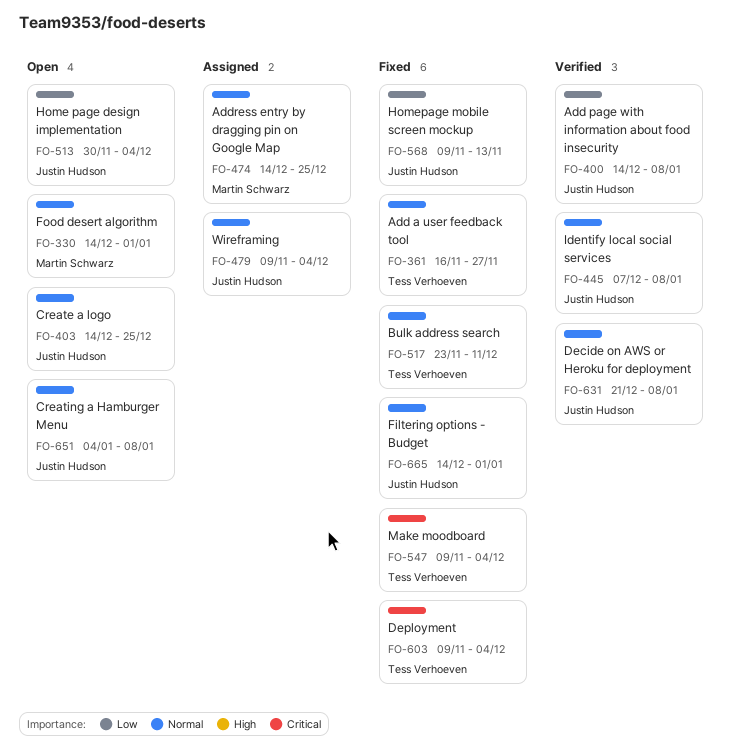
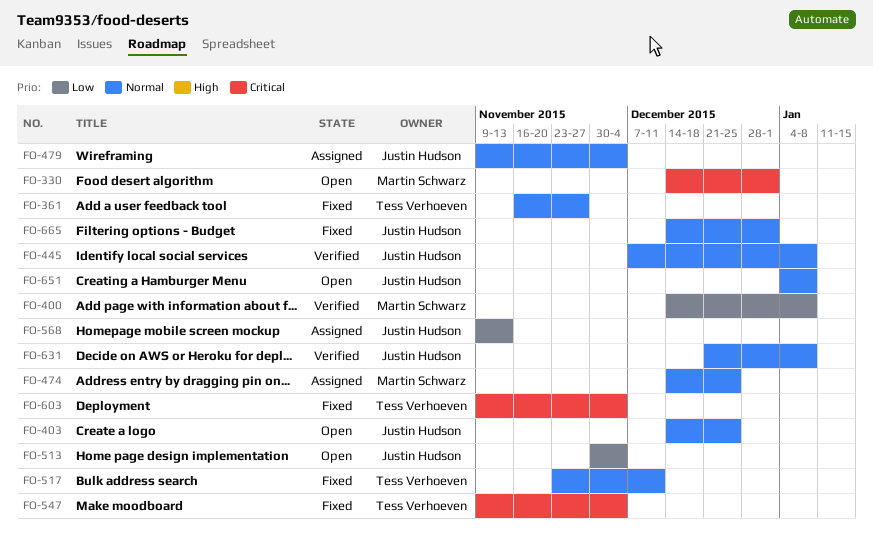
FO-330, priority: Normal -> Critical
FO-400, owner: Justin Hudson -> Martin Schwarz
FO-568, status: Fixed -> Assigned

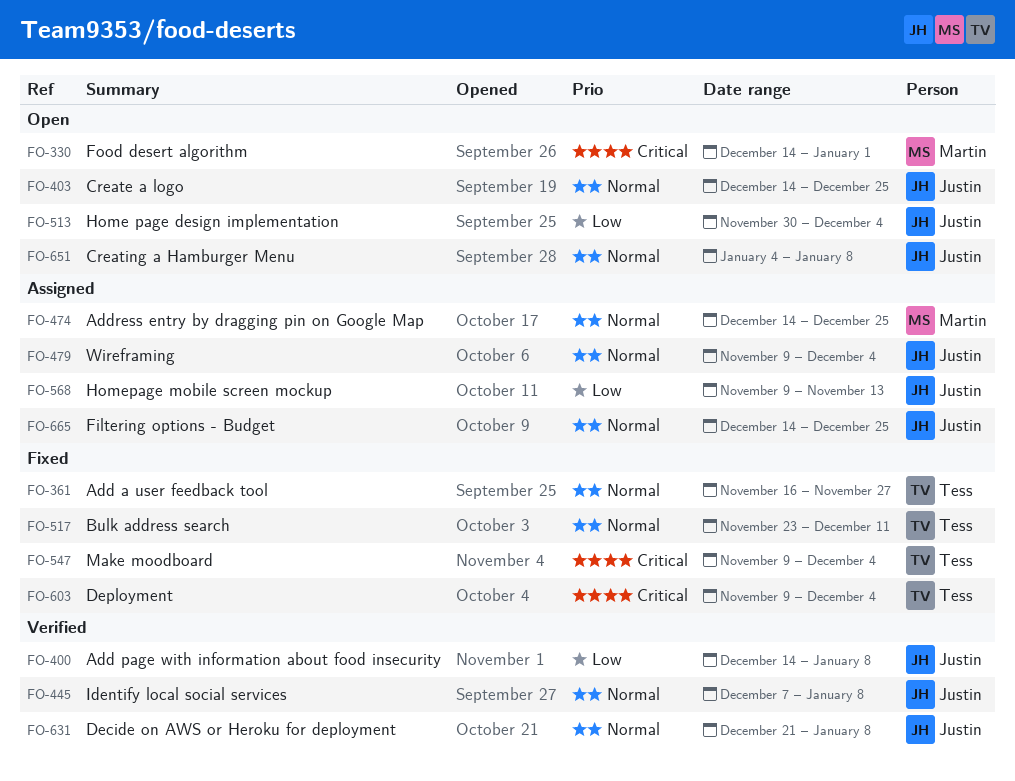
FO-400, owner: Martin Schwarz -> Justin Hudson
FO-665, status: Fixed -> Assigned
FO-665, due: Jan 1 -> Dec 25

